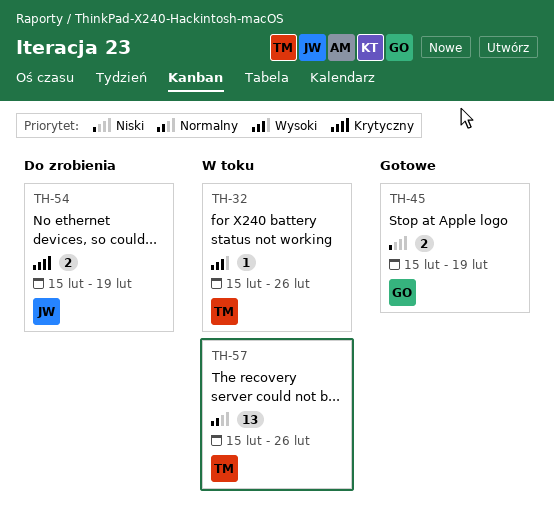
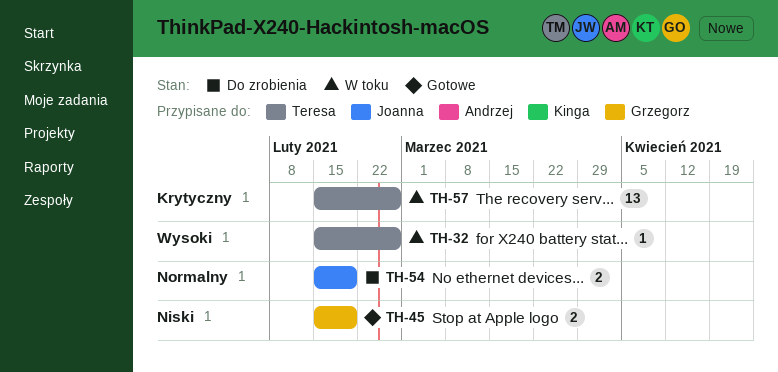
TH-54, priority: Krytyczny -> Normalny
TH-57, priority: Normalny -> Krytyczny

